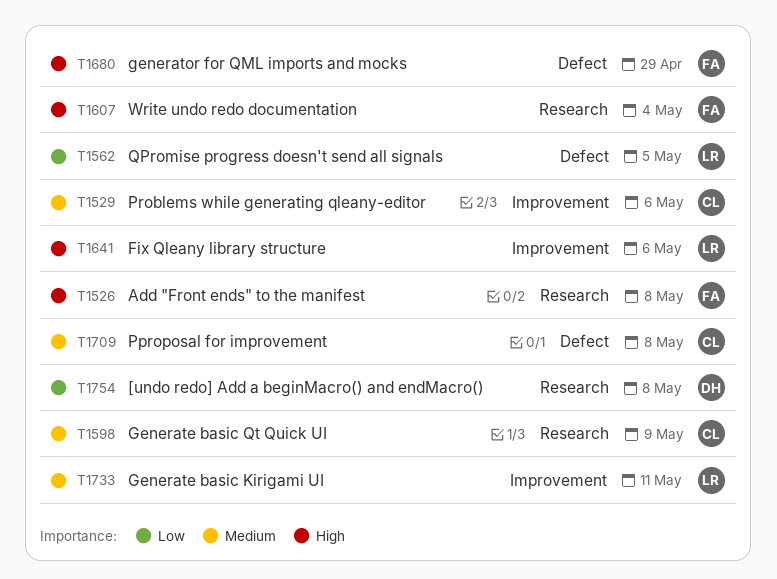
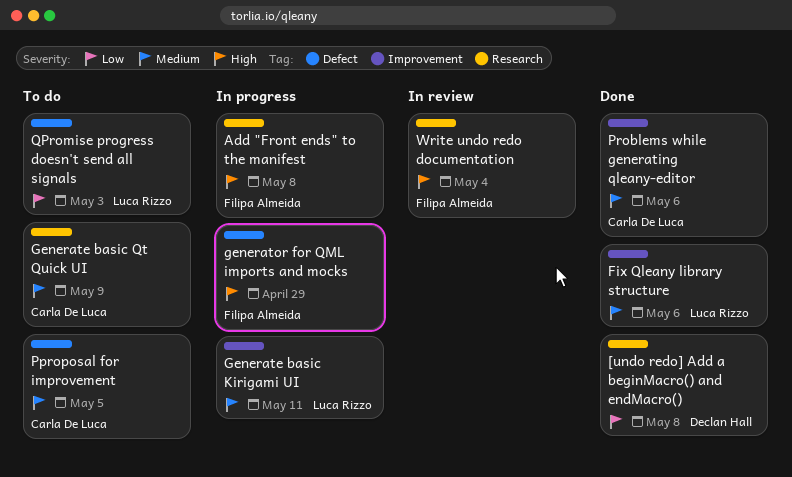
Fix Qleany library structure, priority: High -> Medium
Pproposal for improvement, due: May 8 -> May 5
QPromise progress doesn't send all signals, due: May 5 -> May 3

